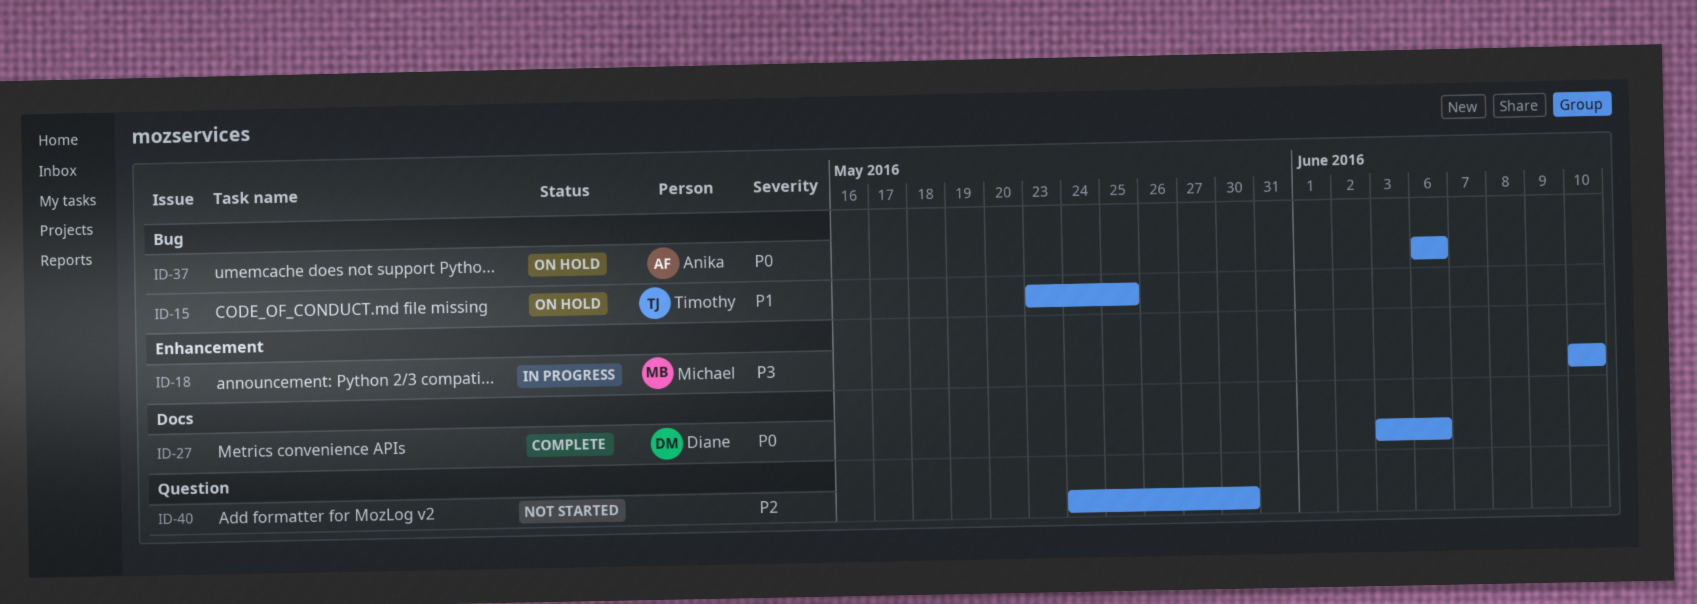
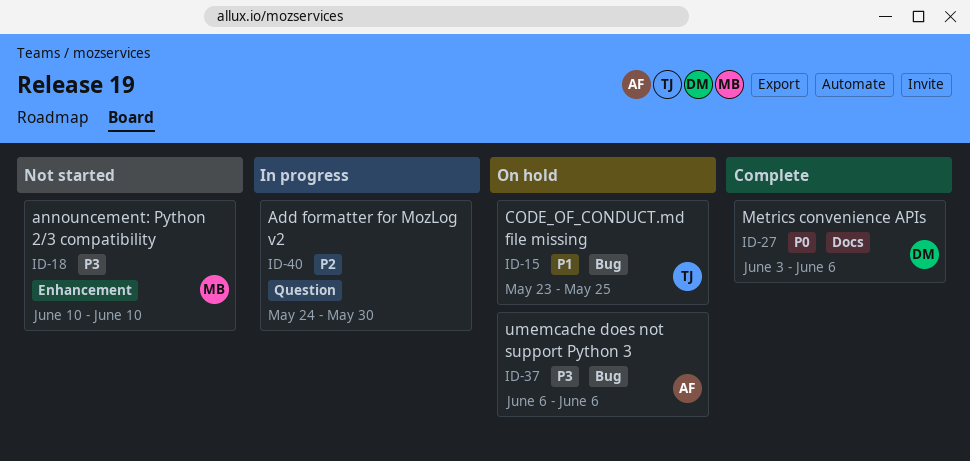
ID-18, status: In progress -> Not started
ID-37, priority: P0 -> P3
ID-40, status: Not started -> In progress

